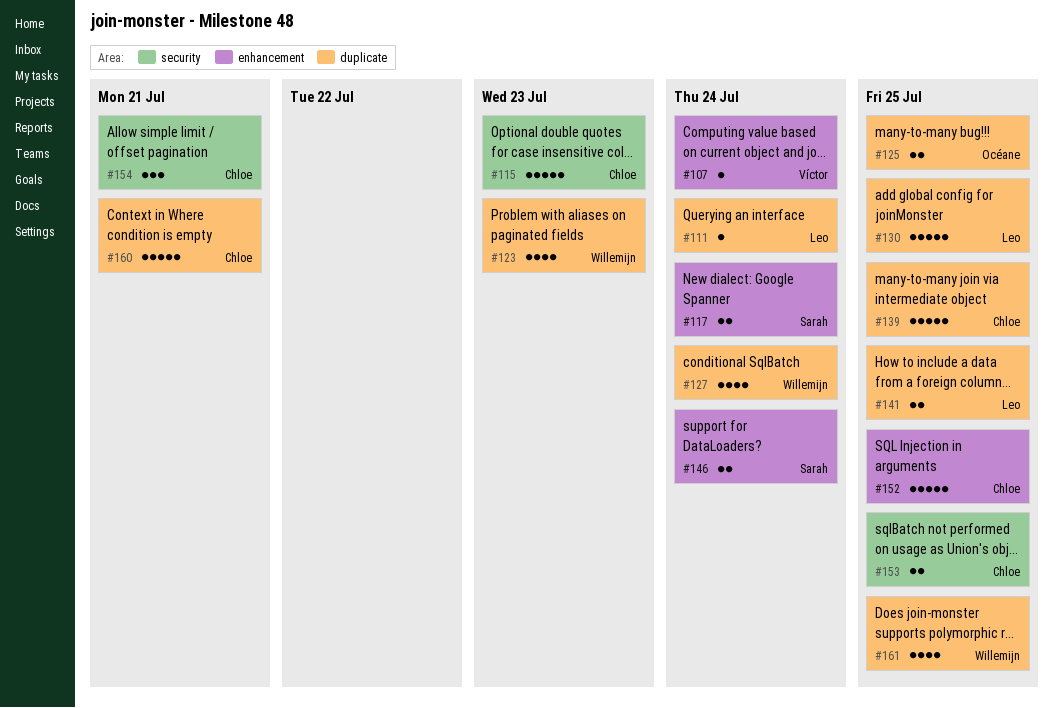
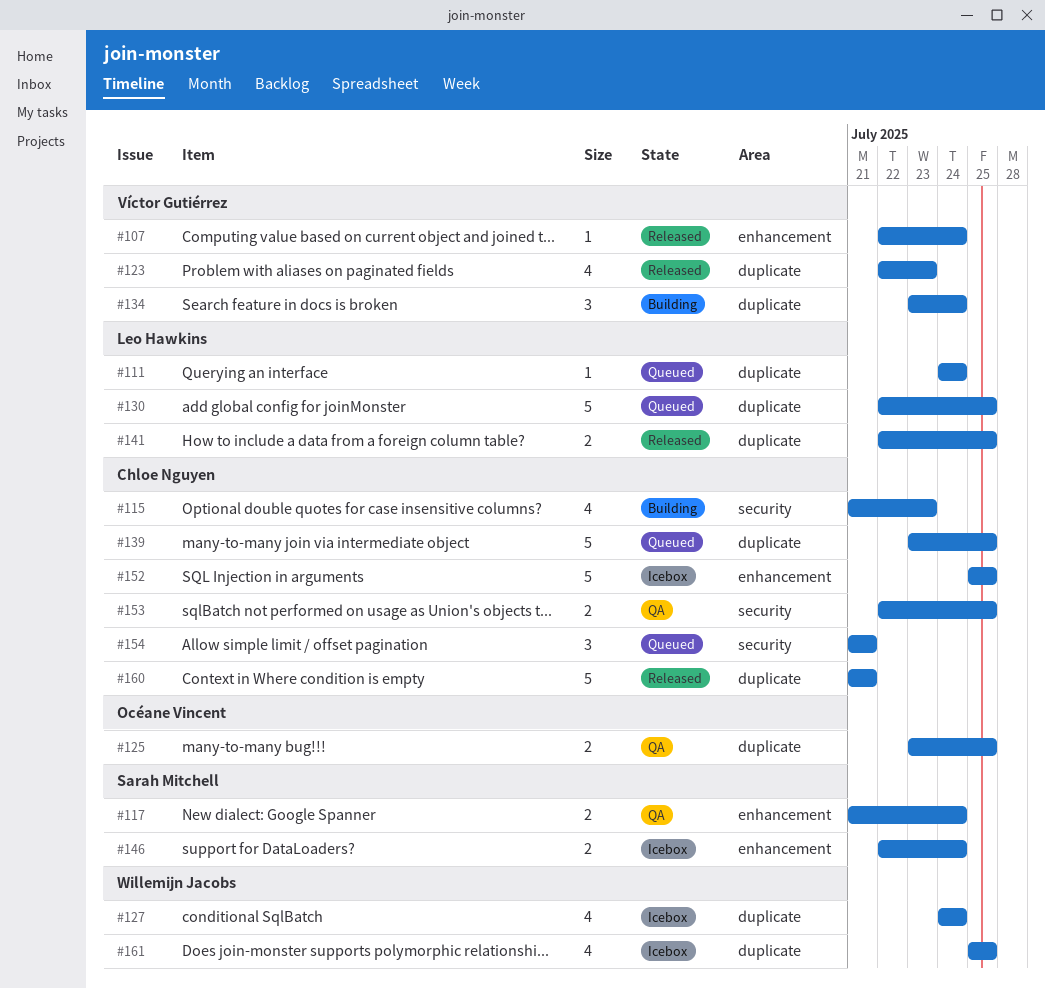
#115, estimate: 5 -> 4
#123, owner: Willemijn Jacobs -> Víctor Gutiérrez
#134: none -> present

